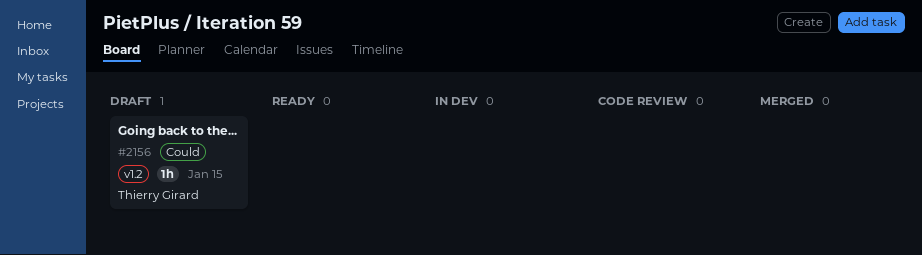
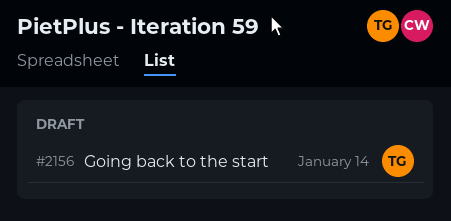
#2156, due: Jan 15 -> Jan 14

